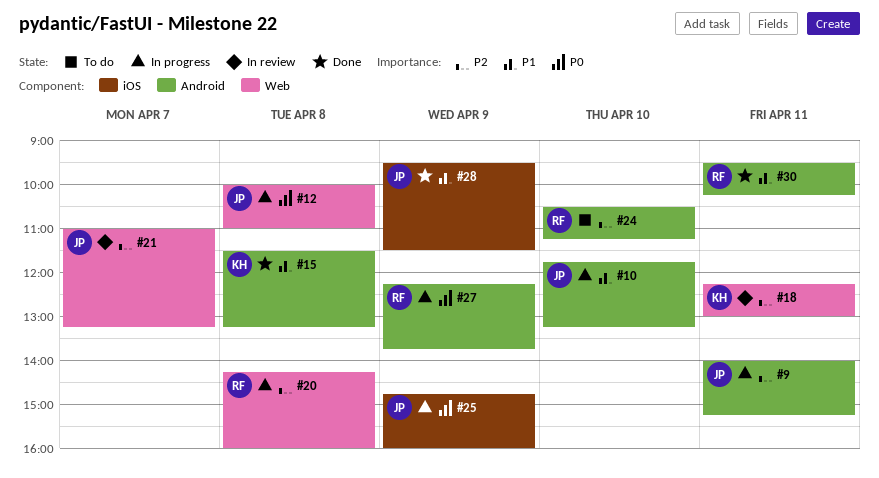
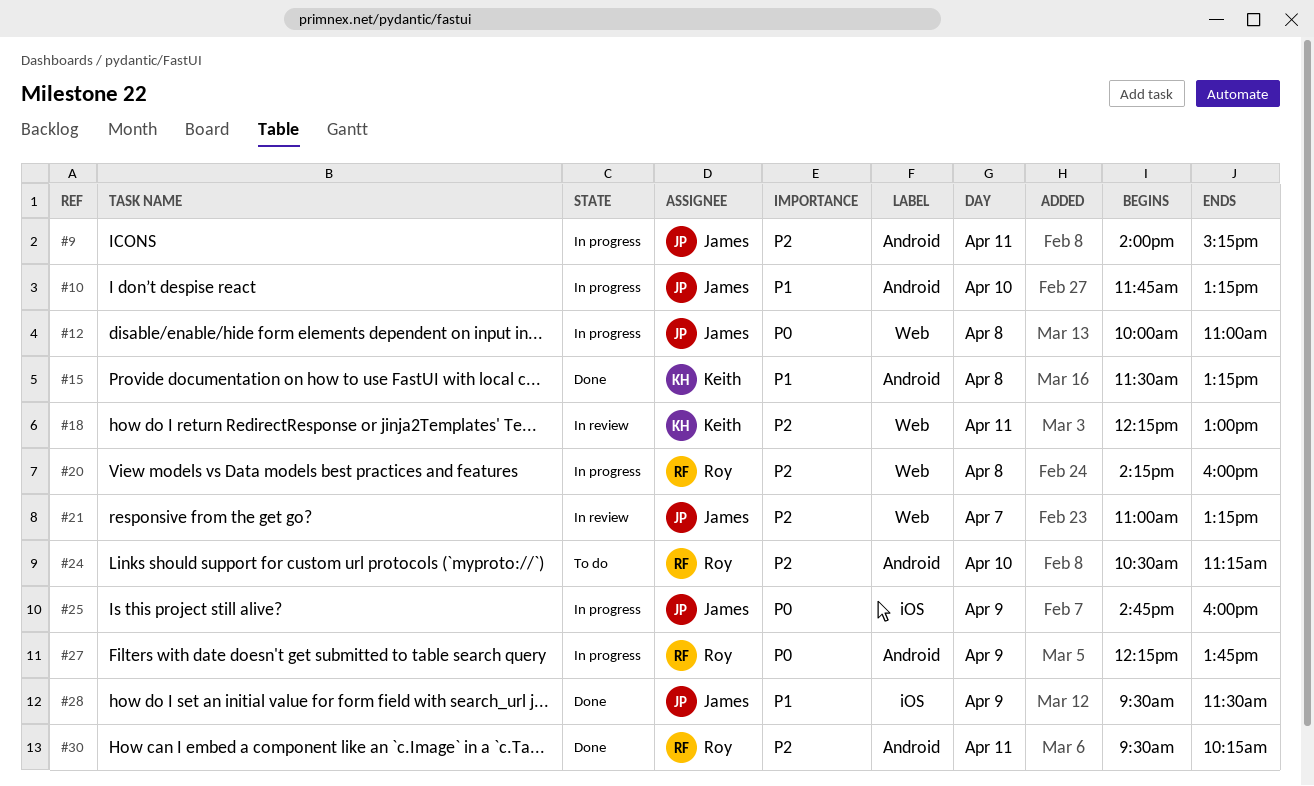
#30, priority: P1 -> P2

